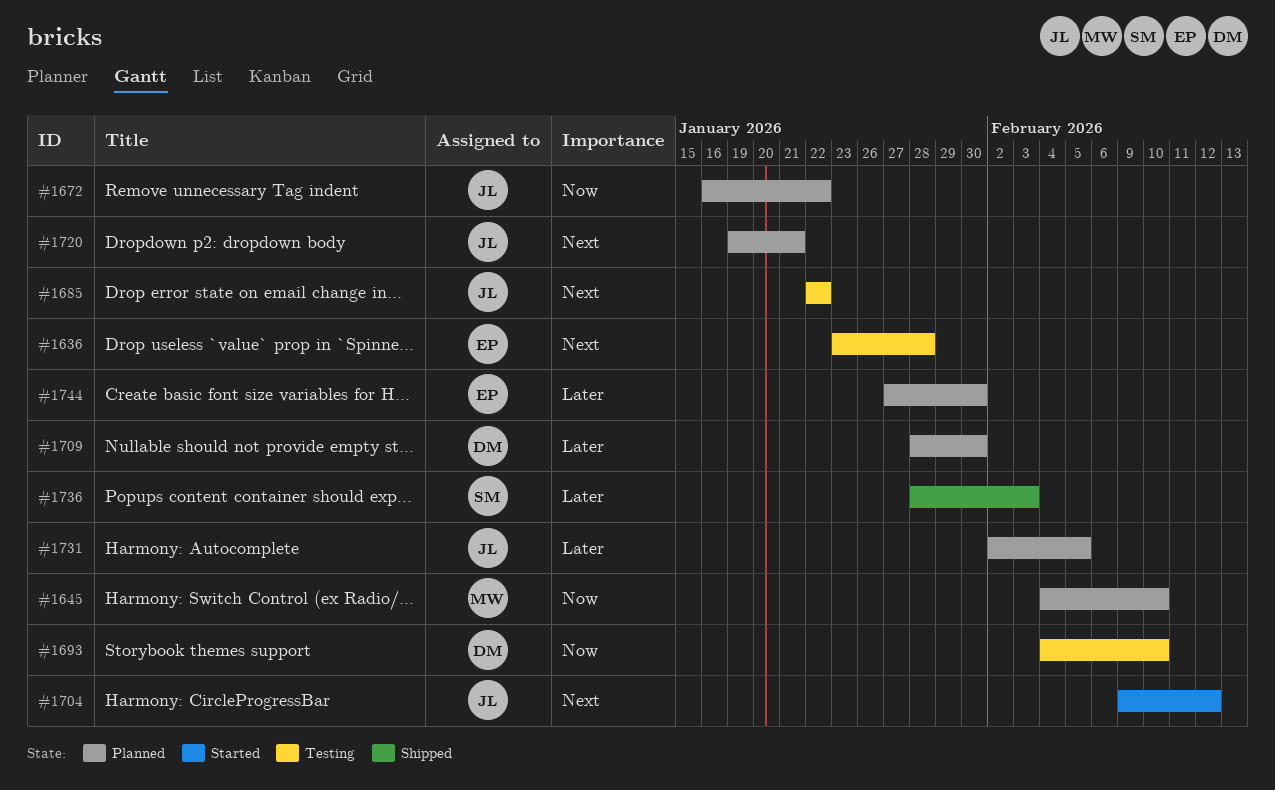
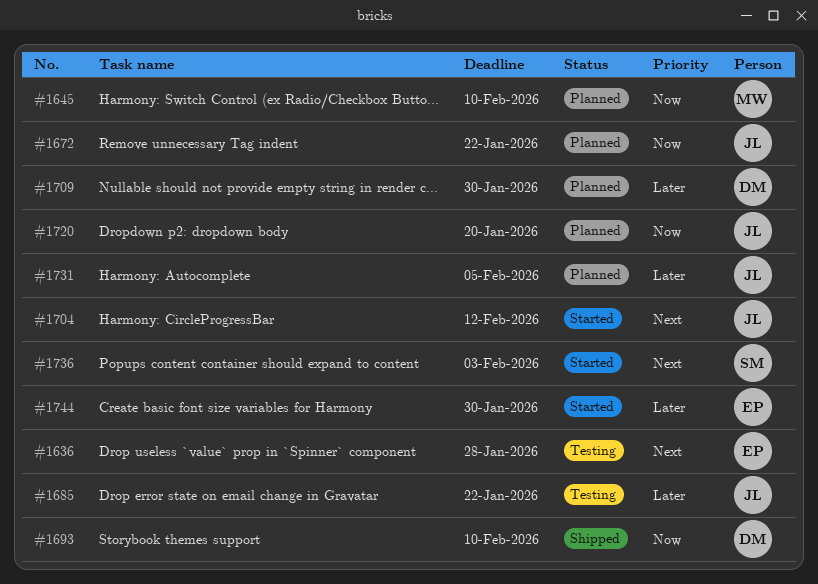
#1685, priority: Next -> Later
#1693, status: Testing -> Shipped
#1720, priority: Next -> Now
#1720, due: Jan 21 -> Jan 20
#1736, status: Shipped -> Started
#1736, priority: Later -> Next
#1744, status: Planned -> Started

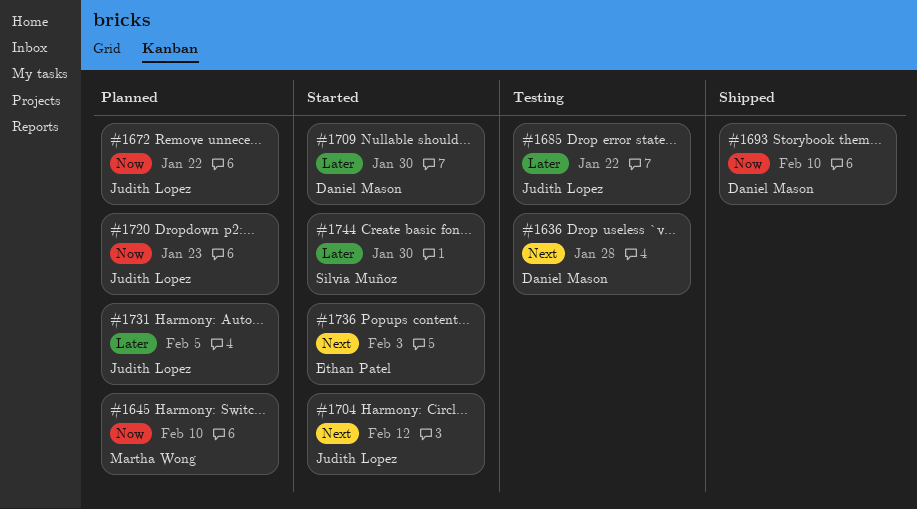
#1636, owner: Ethan Patel -> Daniel Mason
#1709, status: Planned -> Started
#1720, due: Jan 20 -> Jan 23
#1736, owner: Silvia Muñoz -> Ethan Patel
#1744, owner: Ethan Patel -> Silvia Muñoz

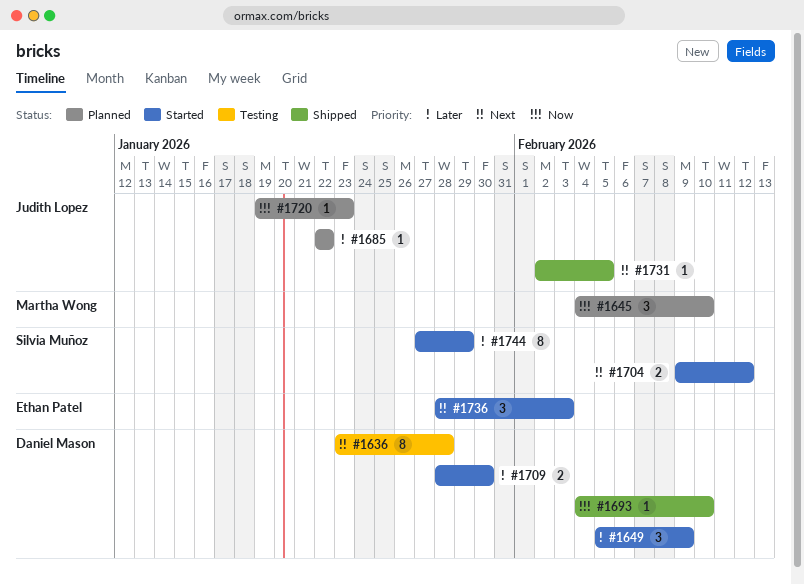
#1649: none -> present
#1672: present -> none
#1685, status: Testing -> Planned
#1704, owner: Judith Lopez -> Silvia Muñoz
#1731, status: Planned -> Shipped
#1731, priority: Later -> Next
#1744, due: Jan 30 -> Jan 29

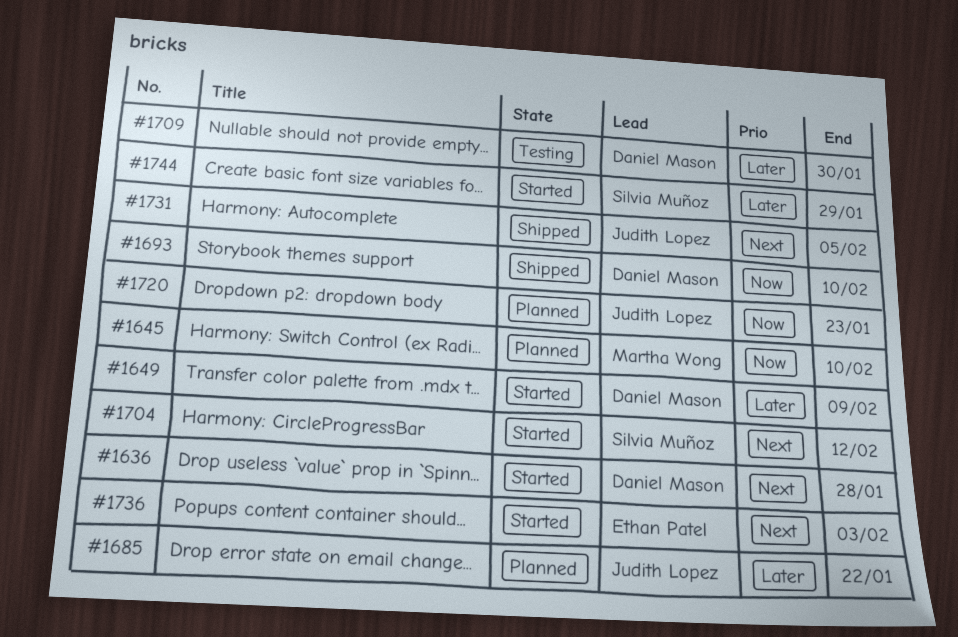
#1636, status: Testing -> Started
#1709, status: Started -> Testing

